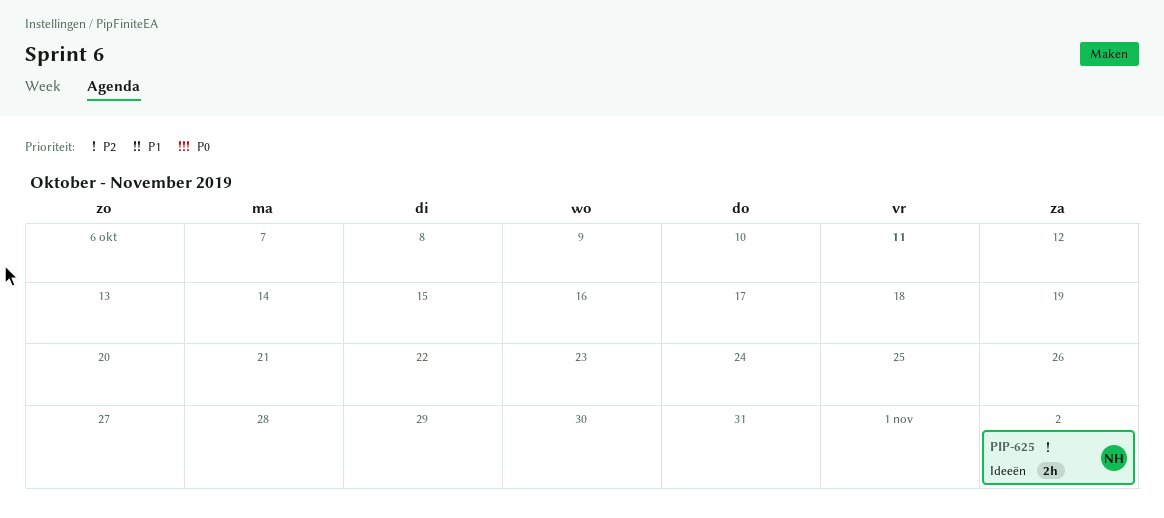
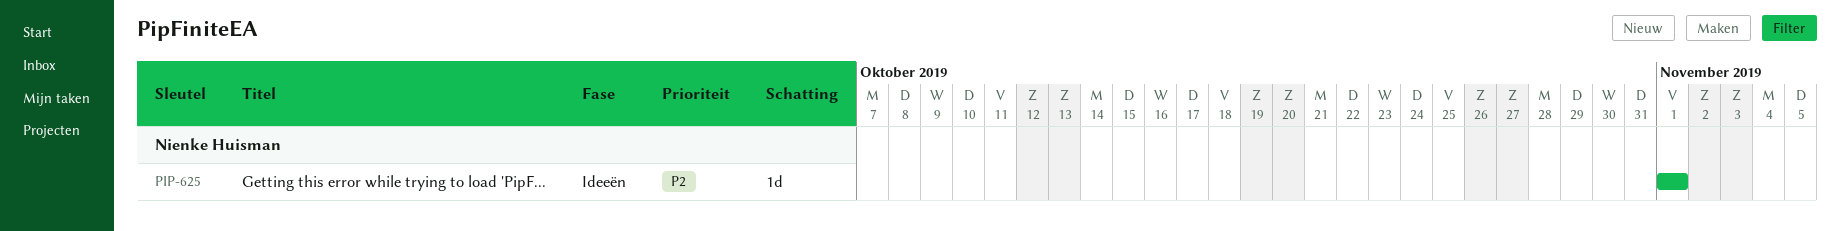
PIP-625, estimate: 2h -> 1d
PIP-625, due: Nov 2 -> Nov 1

